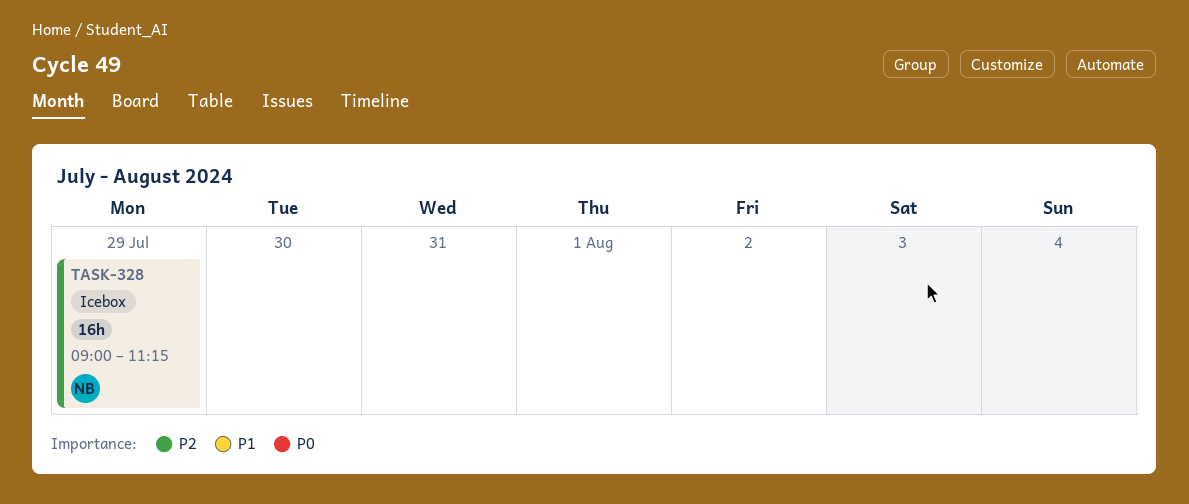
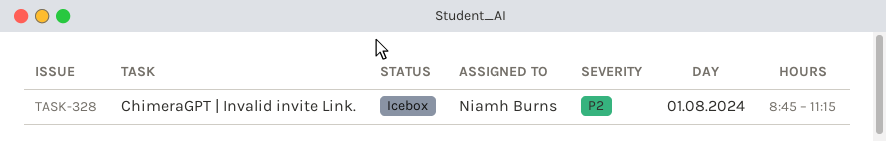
TASK-328, day: Jul 29 -> Aug 1
TASK-328, begins: 09:00 -> 08:45

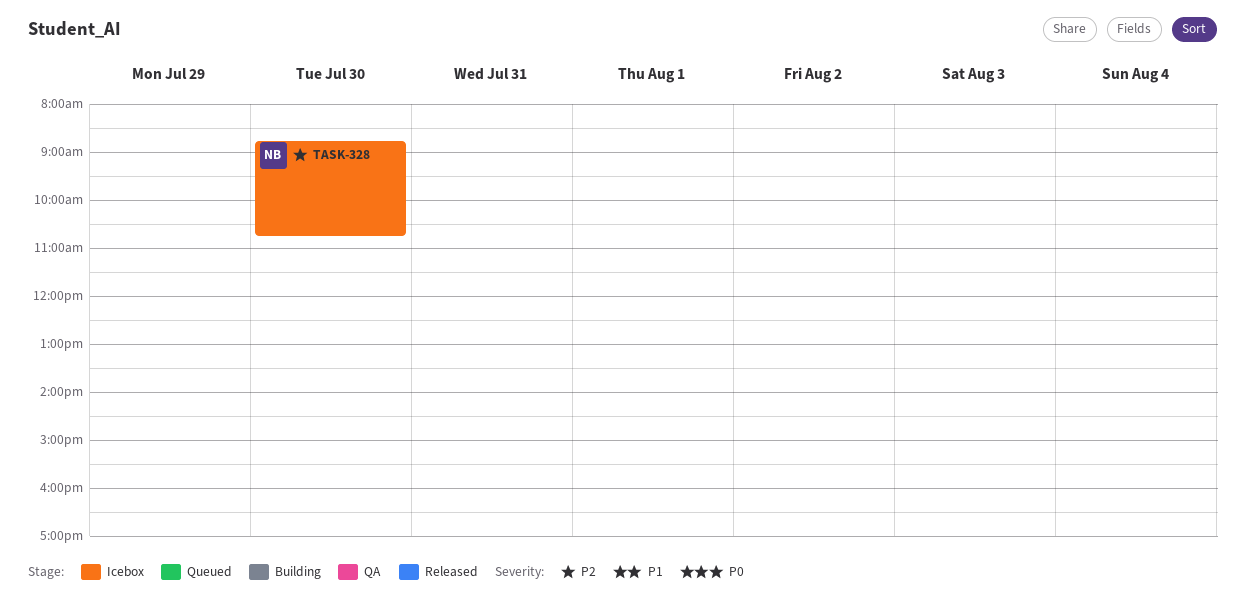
TASK-328, day: Aug 1 -> Jul 30
TASK-328, ends: 11:15 -> 10:45

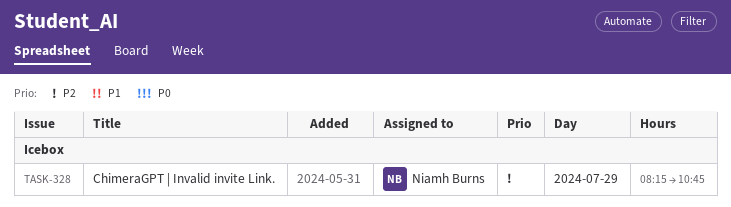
TASK-328, day: Jul 30 -> Jul 29
TASK-328, begins: 08:45 -> 08:15

